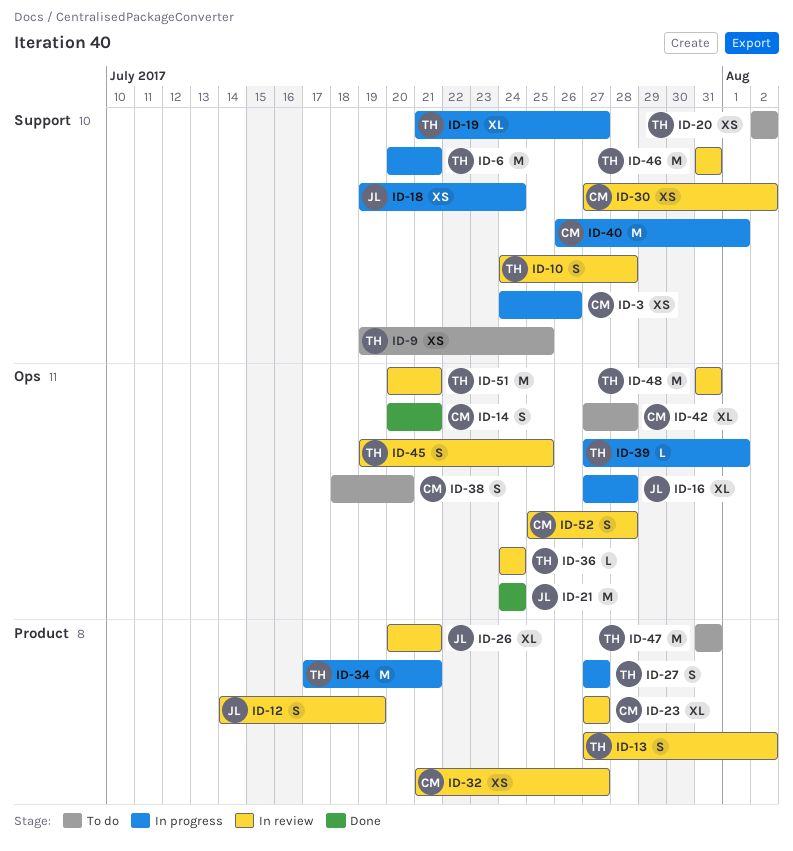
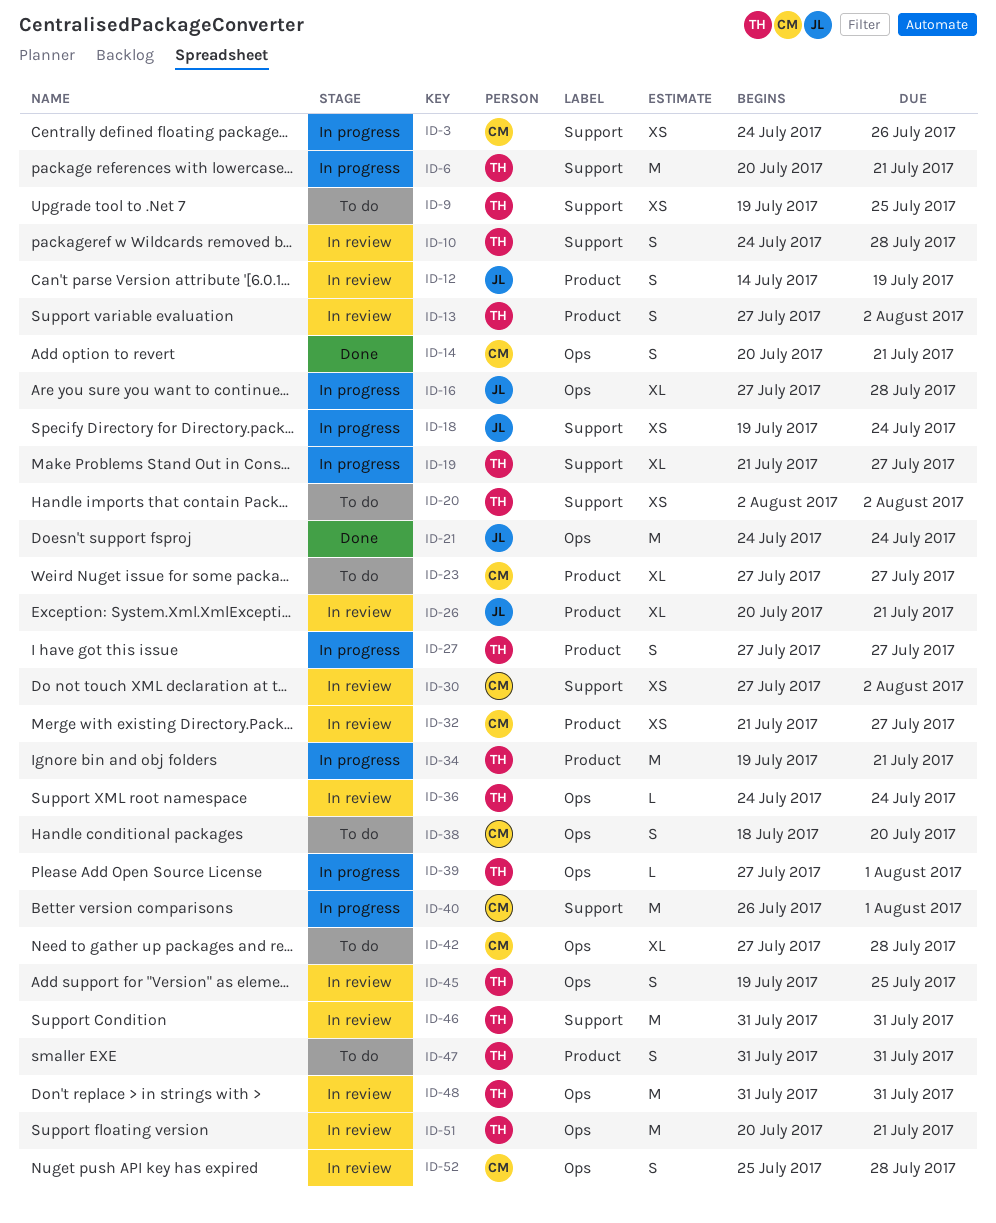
ID-23, status: In review -> To do
ID-34, start: Jul 17 -> Jul 19
ID-47, estimate: M -> S

